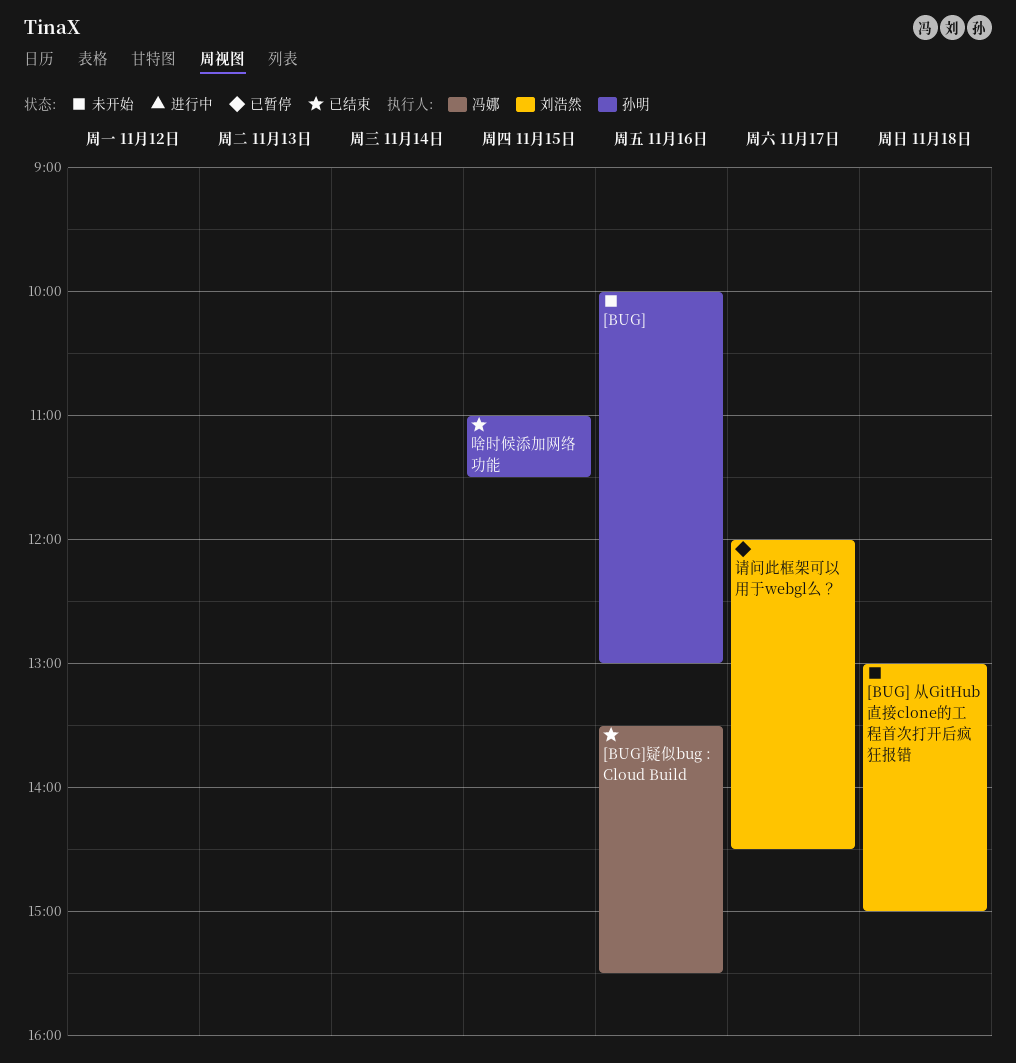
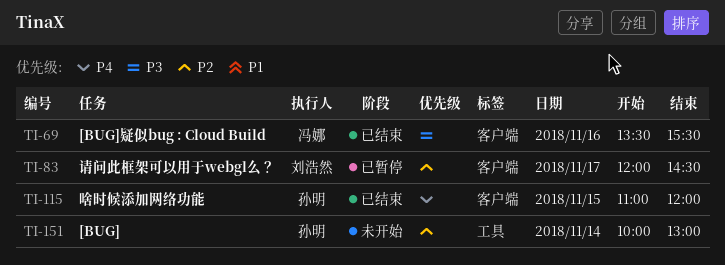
[BUG], day: Nov 16 -> Nov 14
[BUG] 从GitHub直接clone的工程首次打开后疯狂报错: present -> none
啥时候添加网络功能, ends: 11:30 -> 12:00

